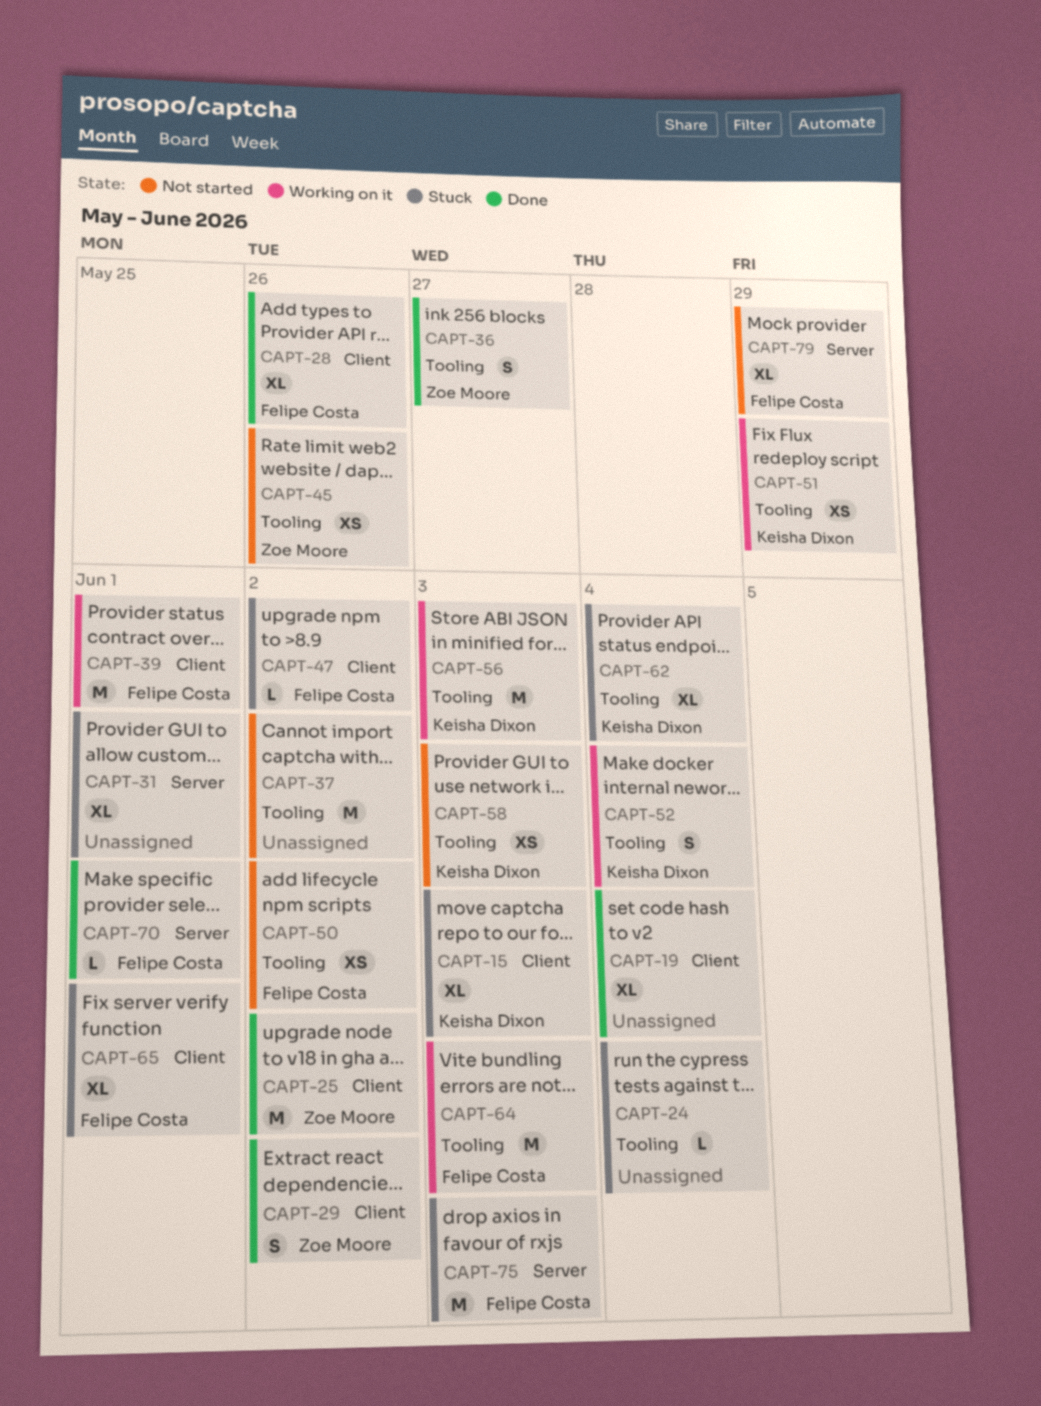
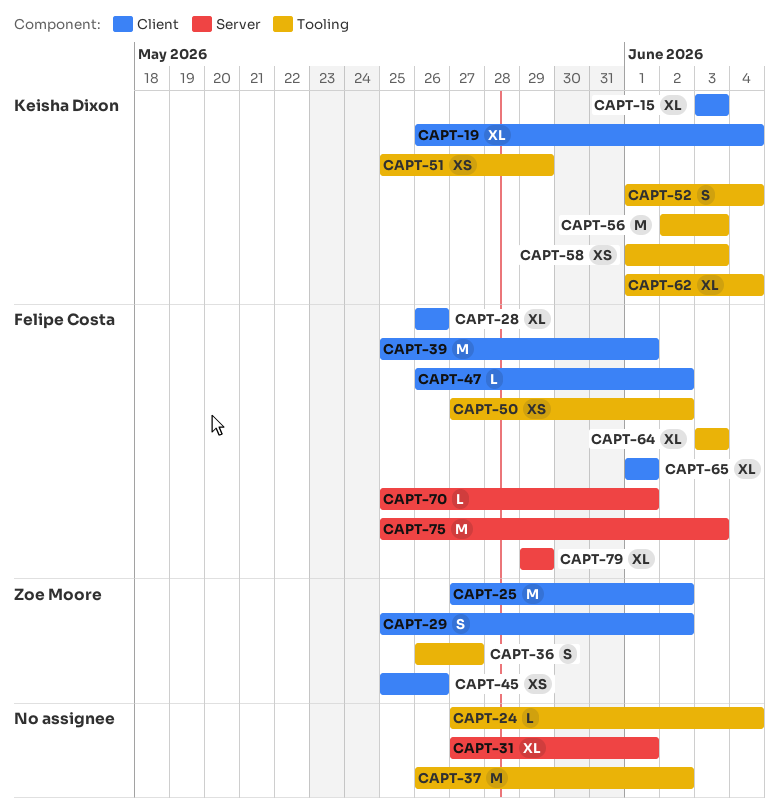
CAPT-19, owner: none -> Keisha Dixon
CAPT-45, label: Tooling -> Client
CAPT-64, estimate: M -> XL

